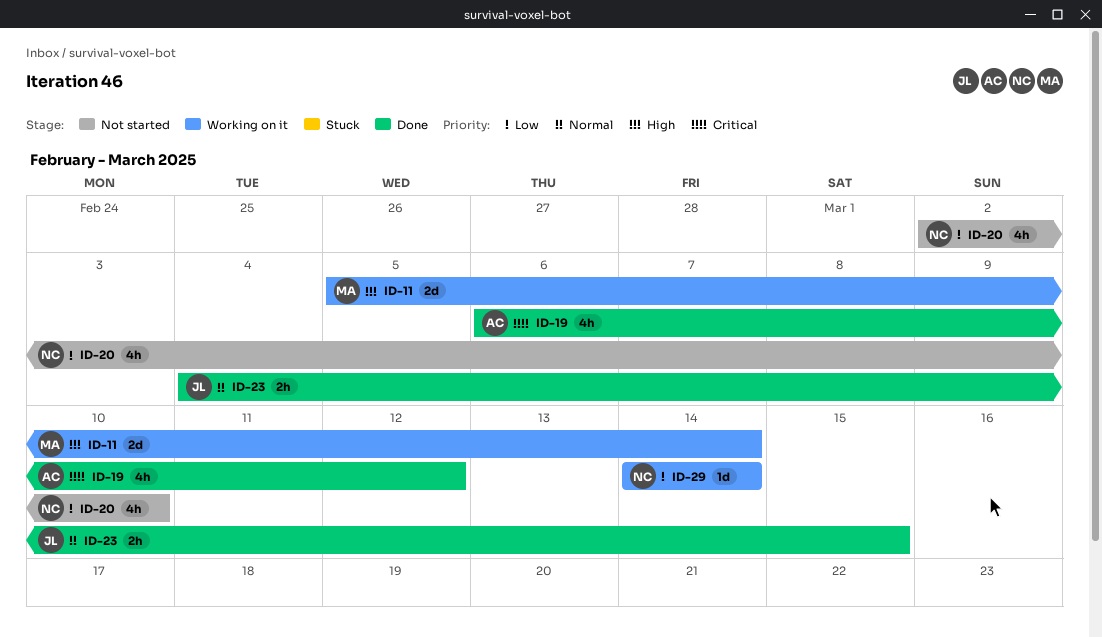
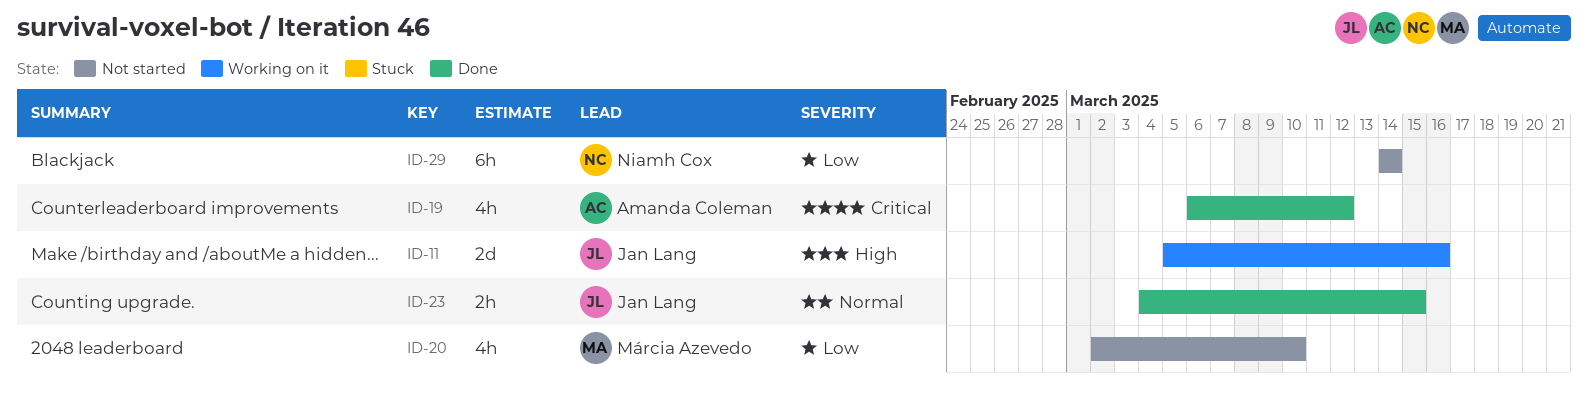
ID-11, owner: Márcia Azevedo -> Jan Lang
ID-11, due: Mar 14 -> Mar 16
ID-20, owner: Niamh Cox -> Márcia Azevedo
ID-29, status: Working on it -> Not started
ID-29, estimate: 1d -> 6h

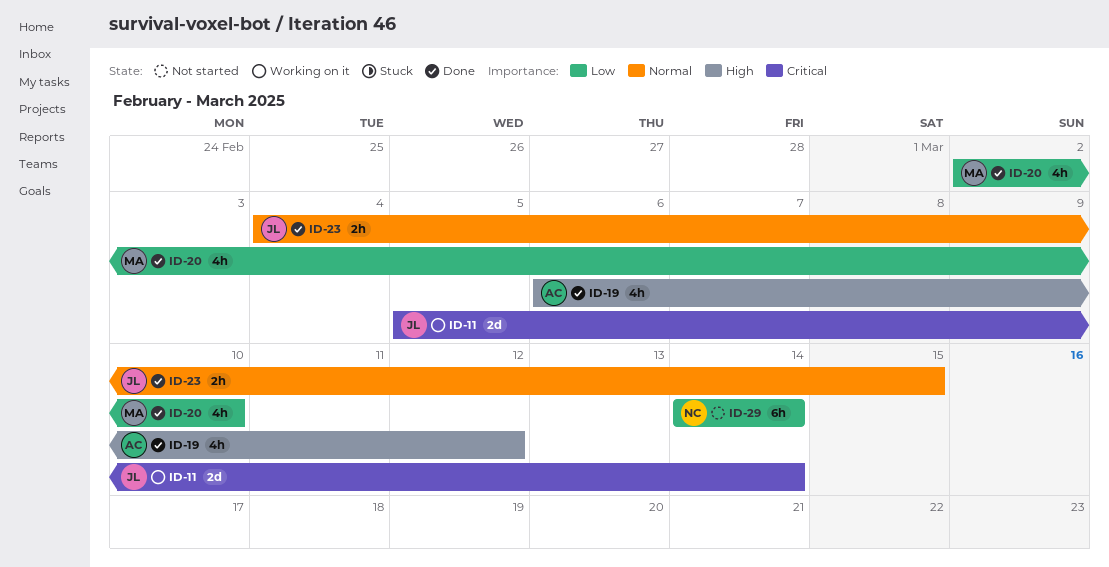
ID-11, priority: High -> Critical
ID-11, due: Mar 16 -> Mar 14
ID-19, priority: Critical -> High
ID-20, status: Not started -> Done

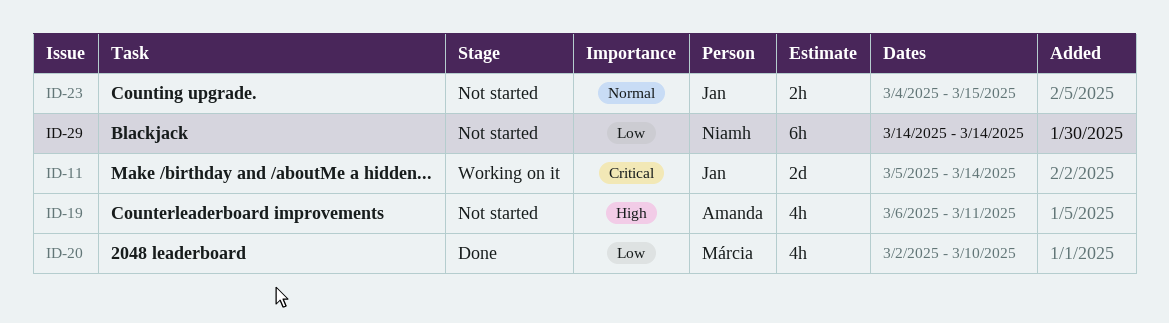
ID-19, status: Done -> Not started
ID-19, due: Mar 12 -> Mar 11
ID-23, status: Done -> Not started

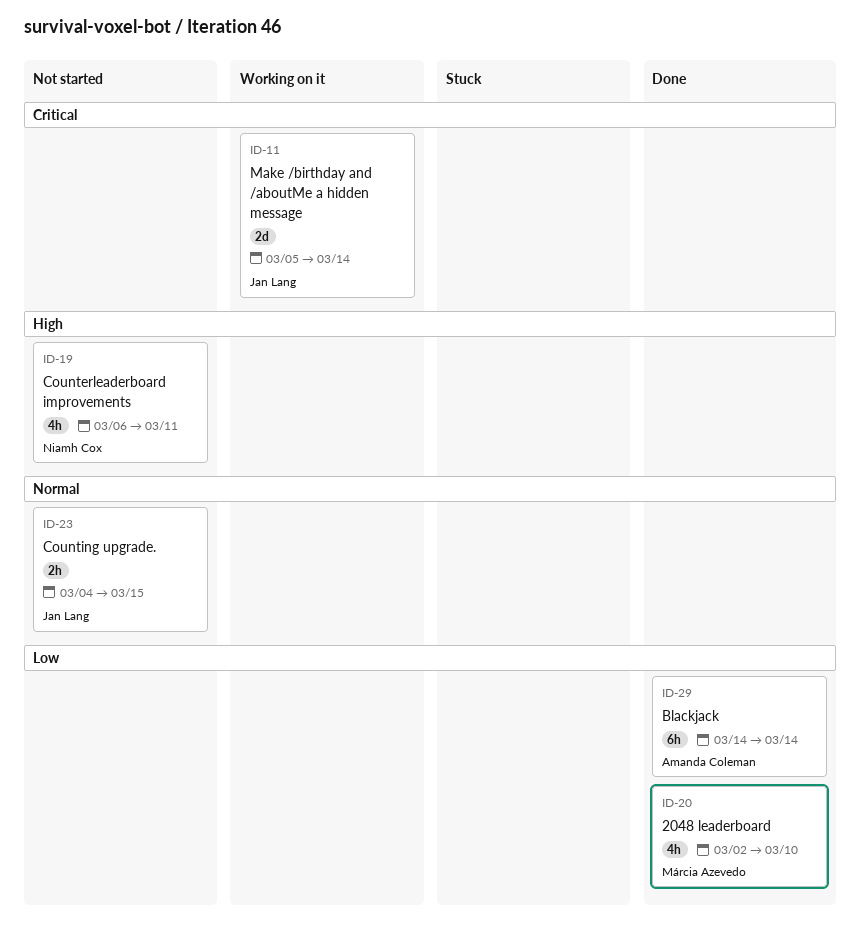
ID-19, owner: Amanda Coleman -> Niamh Cox
ID-29, status: Not started -> Done
ID-29, owner: Niamh Cox -> Amanda Coleman

